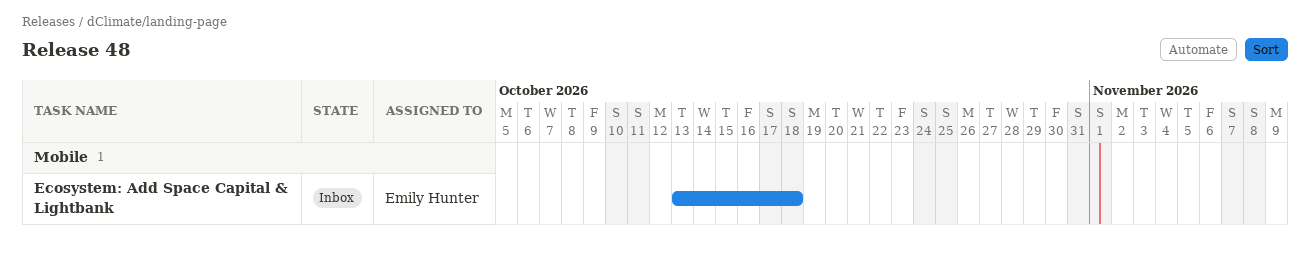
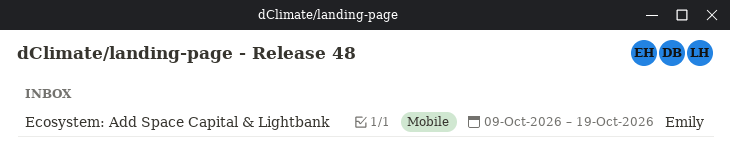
Ecosystem: Add Space Capital & Lightbank, start: Oct 13 -> Oct 9
Ecosystem: Add Space Capital & Lightbank, due: Oct 18 -> Oct 19

